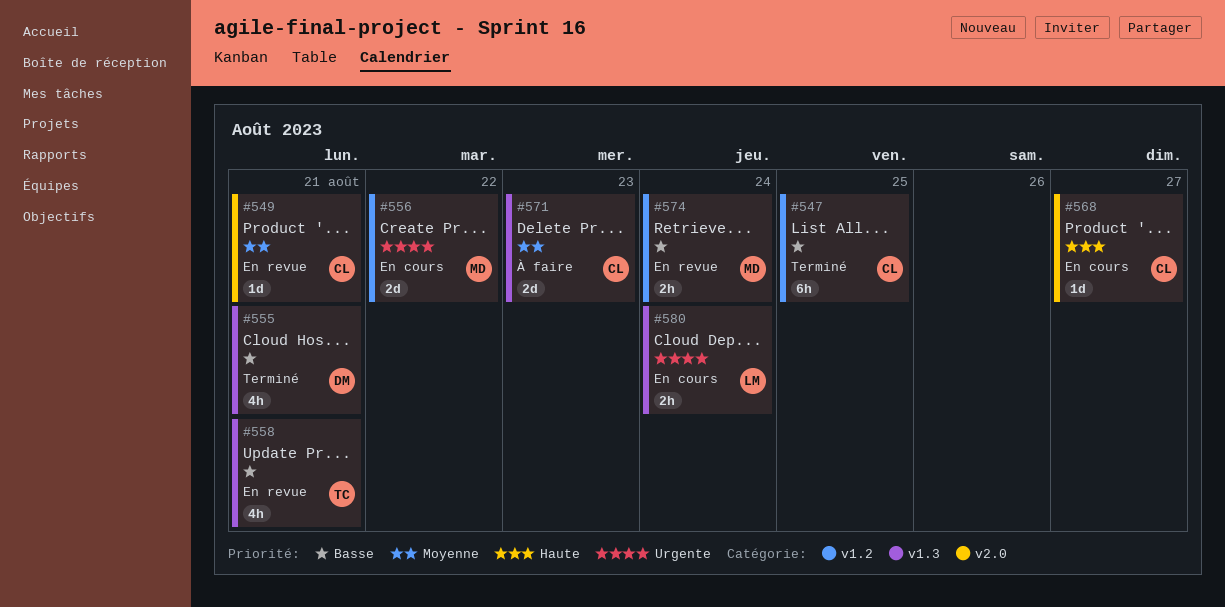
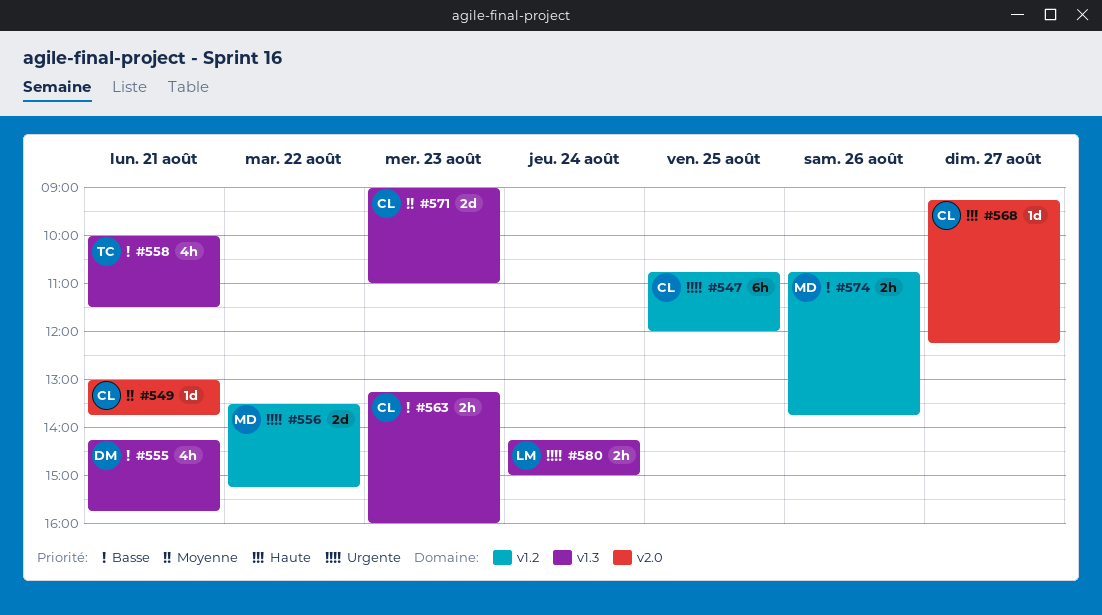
#547, priority: Basse -> Urgente
#563: none -> present
#574, day: Aug 24 -> Aug 26

